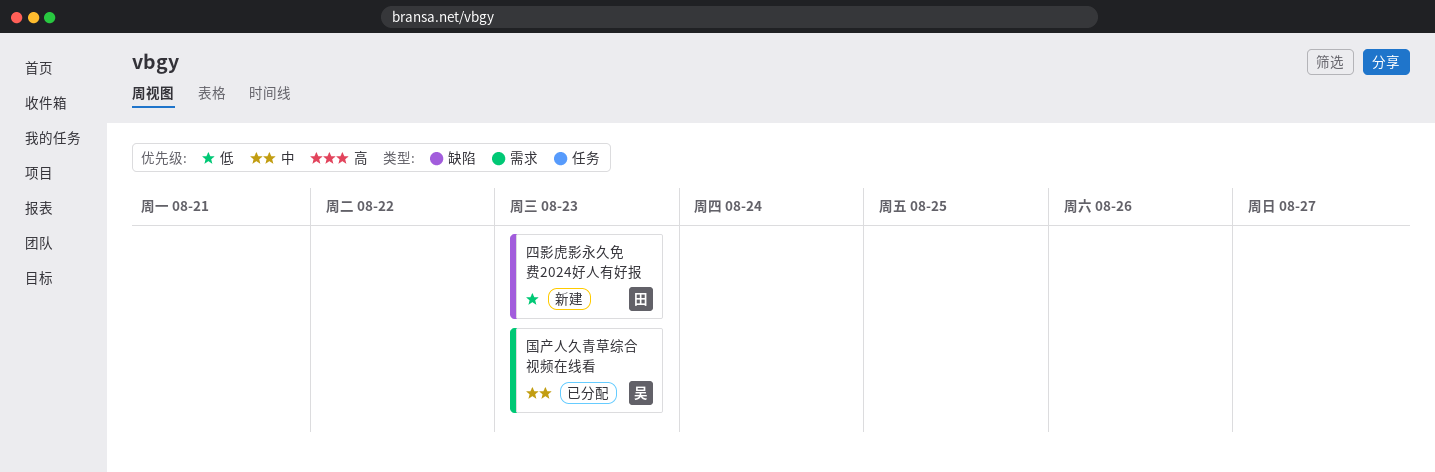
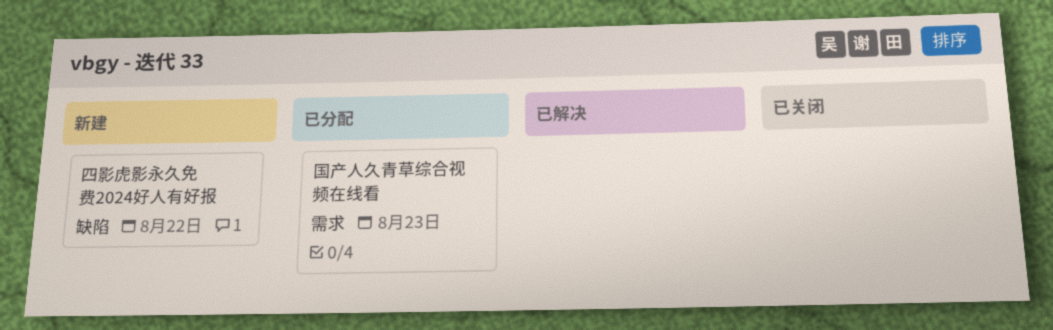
四影虎影永久免费2024好人有好报, due: Aug 23 -> Aug 22

